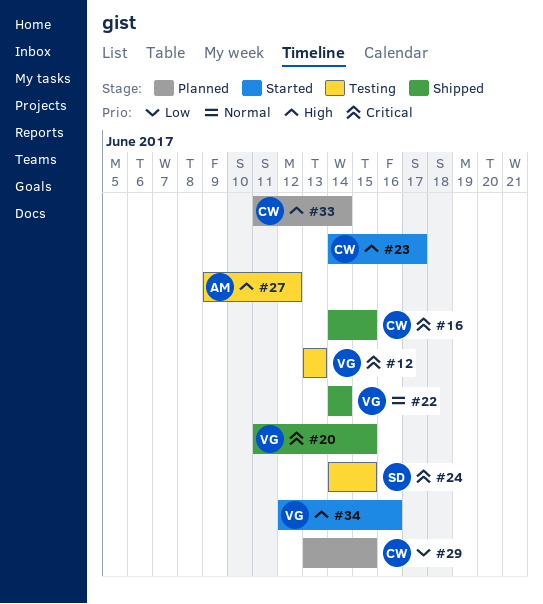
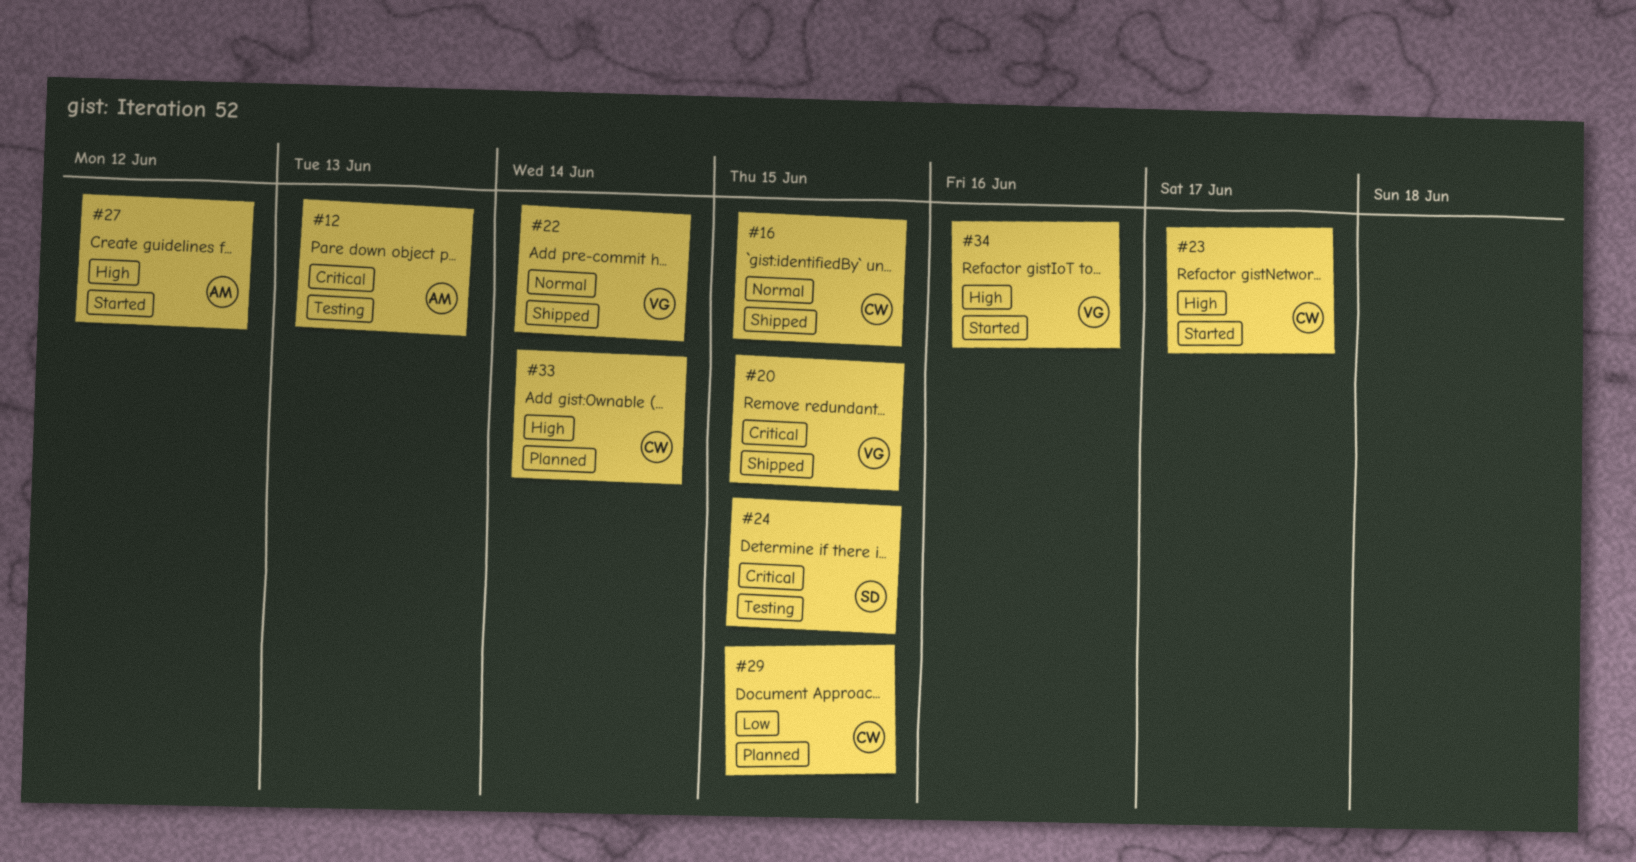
#12, owner: VG -> AM
#16, priority: Critical -> Normal
#27, status: Testing -> Started

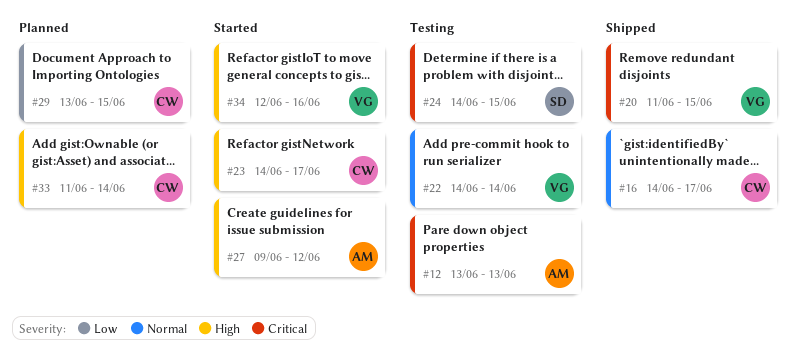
#16, due: Jun 15 -> Jun 17
#22, status: Shipped -> Testing

